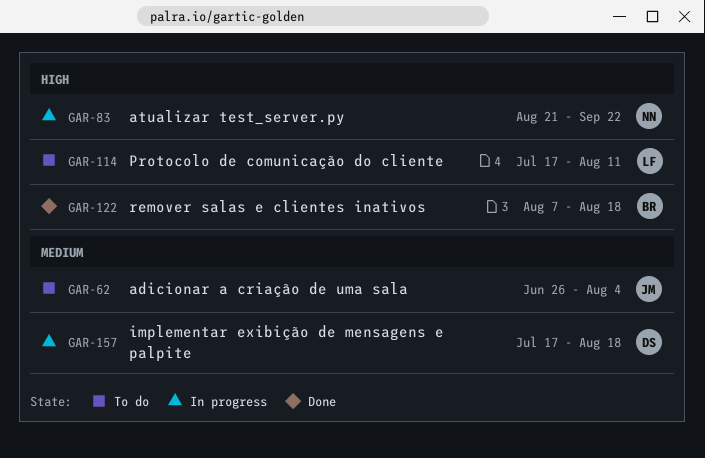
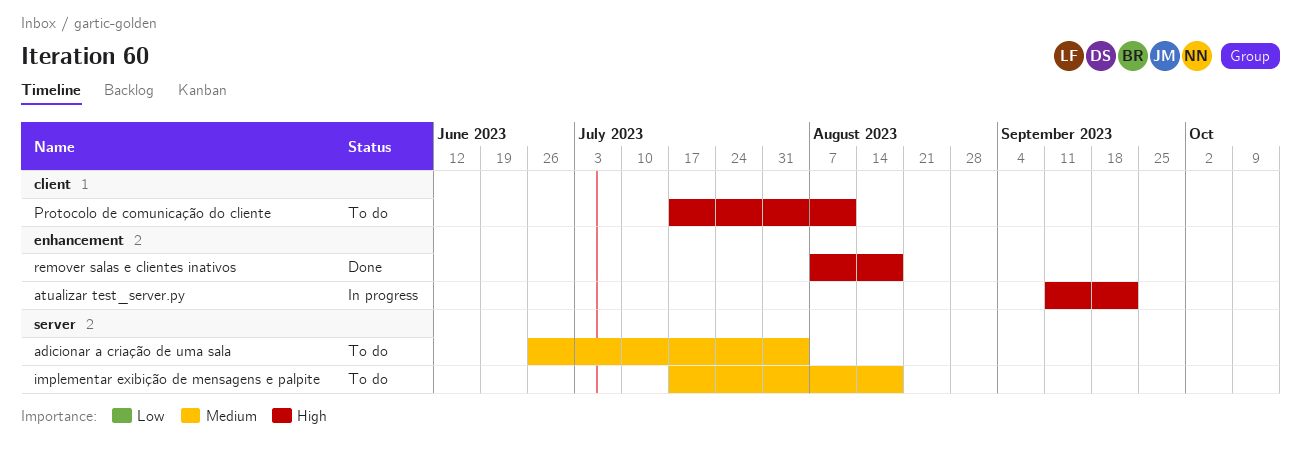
atualizar test_server.py, start: Aug 21 -> Sep 11
implementar exibição de mensagens e palpite, status: In progress -> To do

